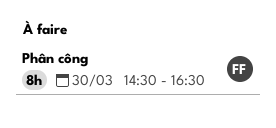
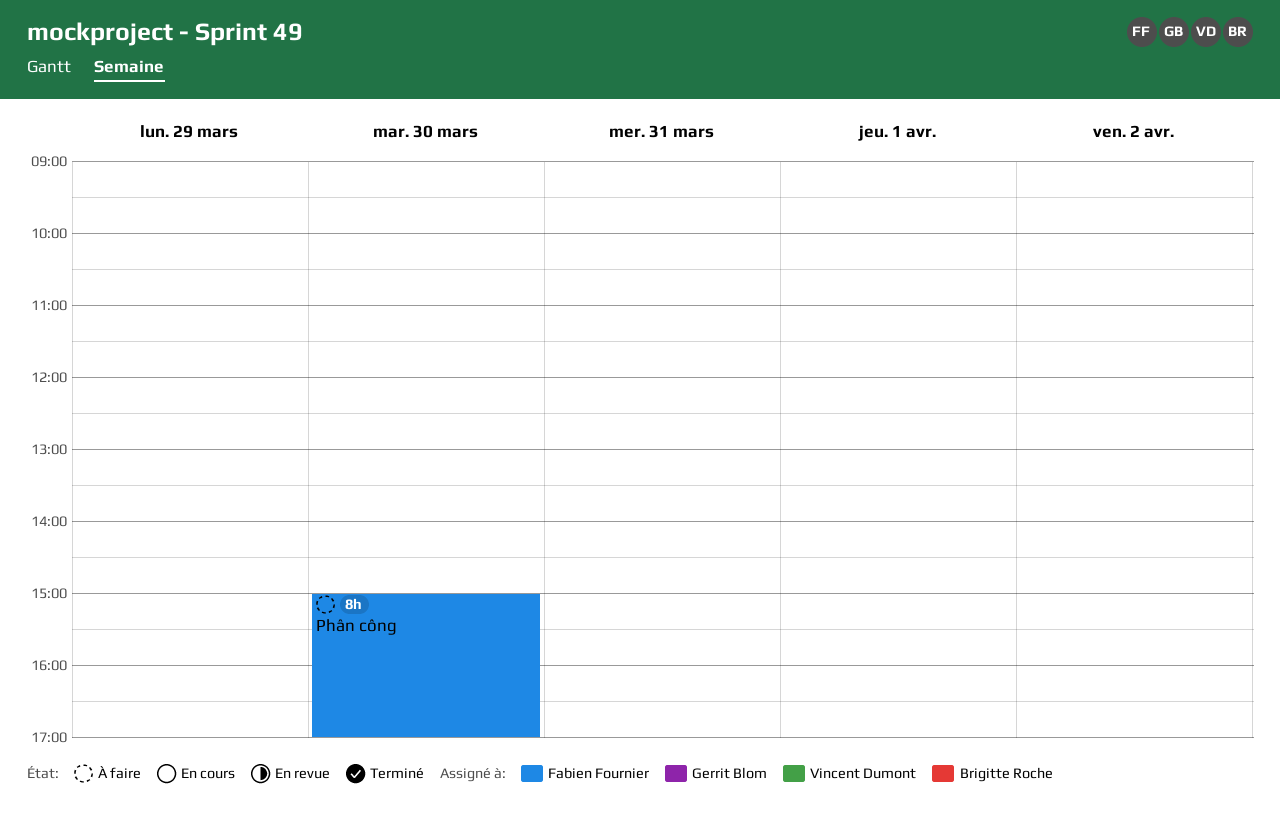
Phân công, begins: 14:30 -> 15:00
Phân công, ends: 16:30 -> 17:00

